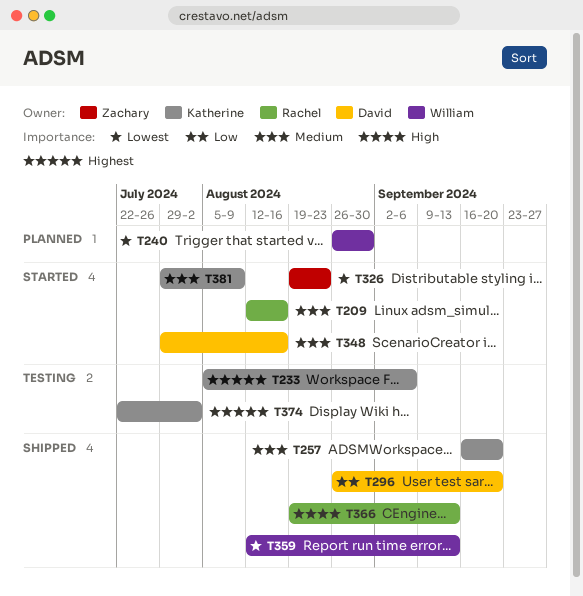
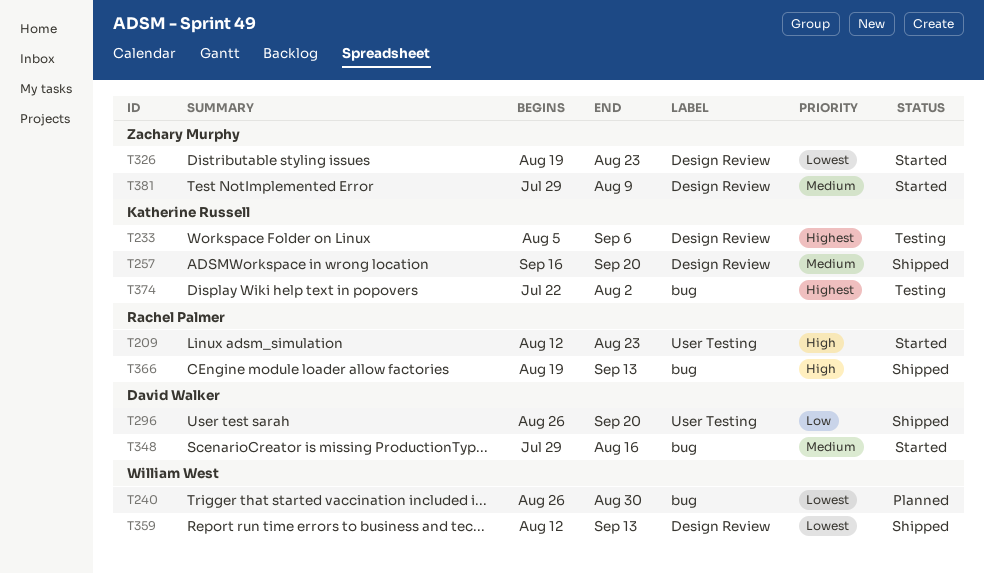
T209, priority: Medium -> High
T209, due: Aug 16 -> Aug 23
T381, owner: Katherine Russell -> Zachary Murphy

